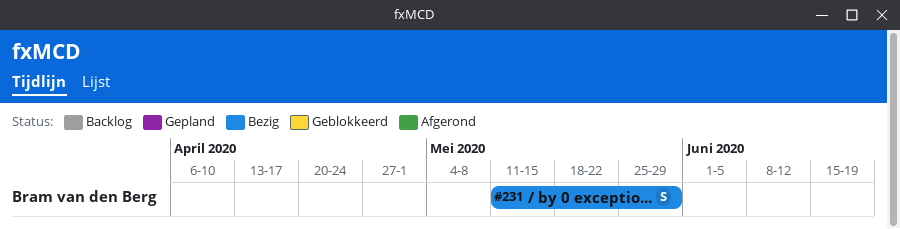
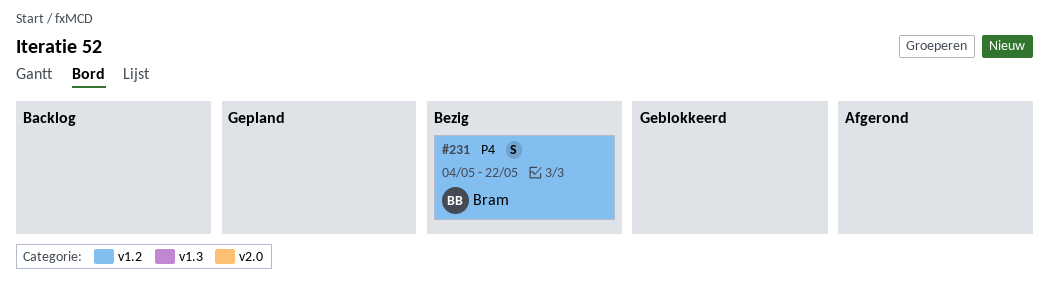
#231, start: May 11 -> May 4
#231, due: May 29 -> May 22

